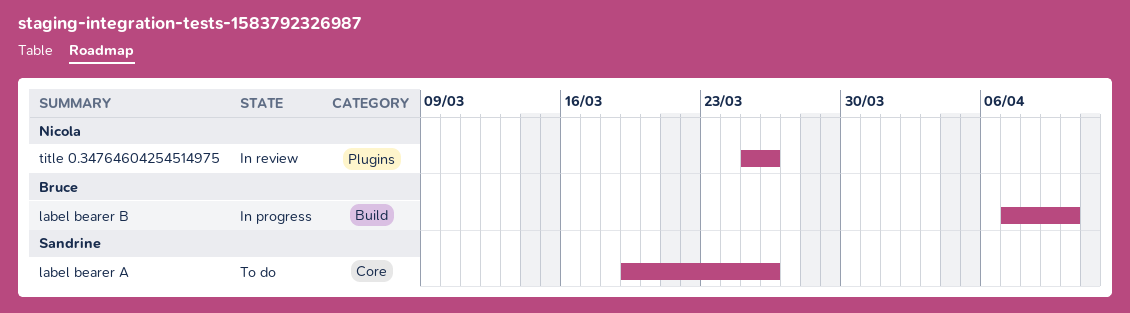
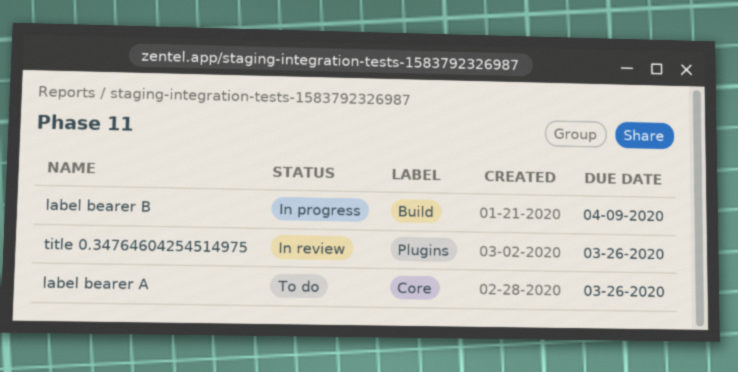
label bearer B, due: Apr 10 -> Apr 9

